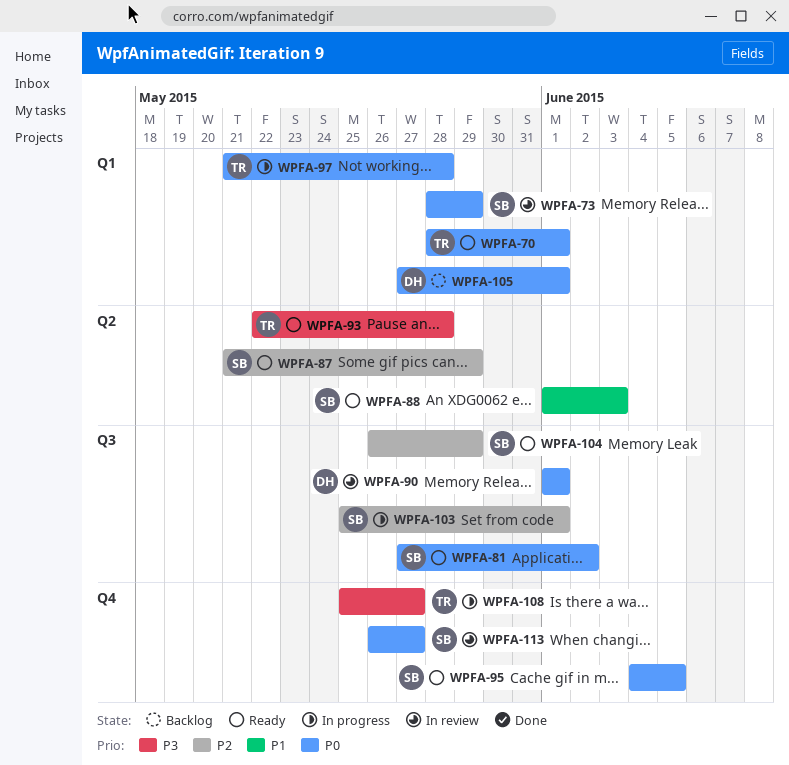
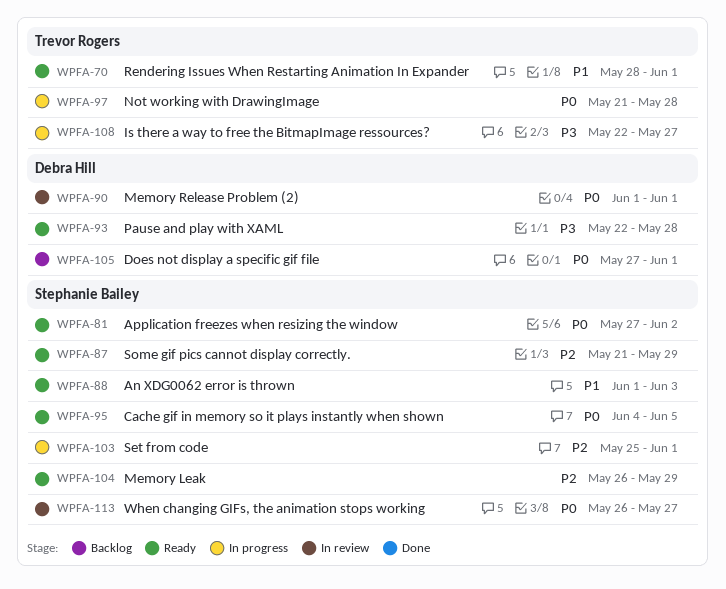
WPFA-70, priority: P0 -> P1
WPFA-73: present -> none
WPFA-93, owner: Trevor Rogers -> Debra Hill
WPFA-108, start: May 25 -> May 22

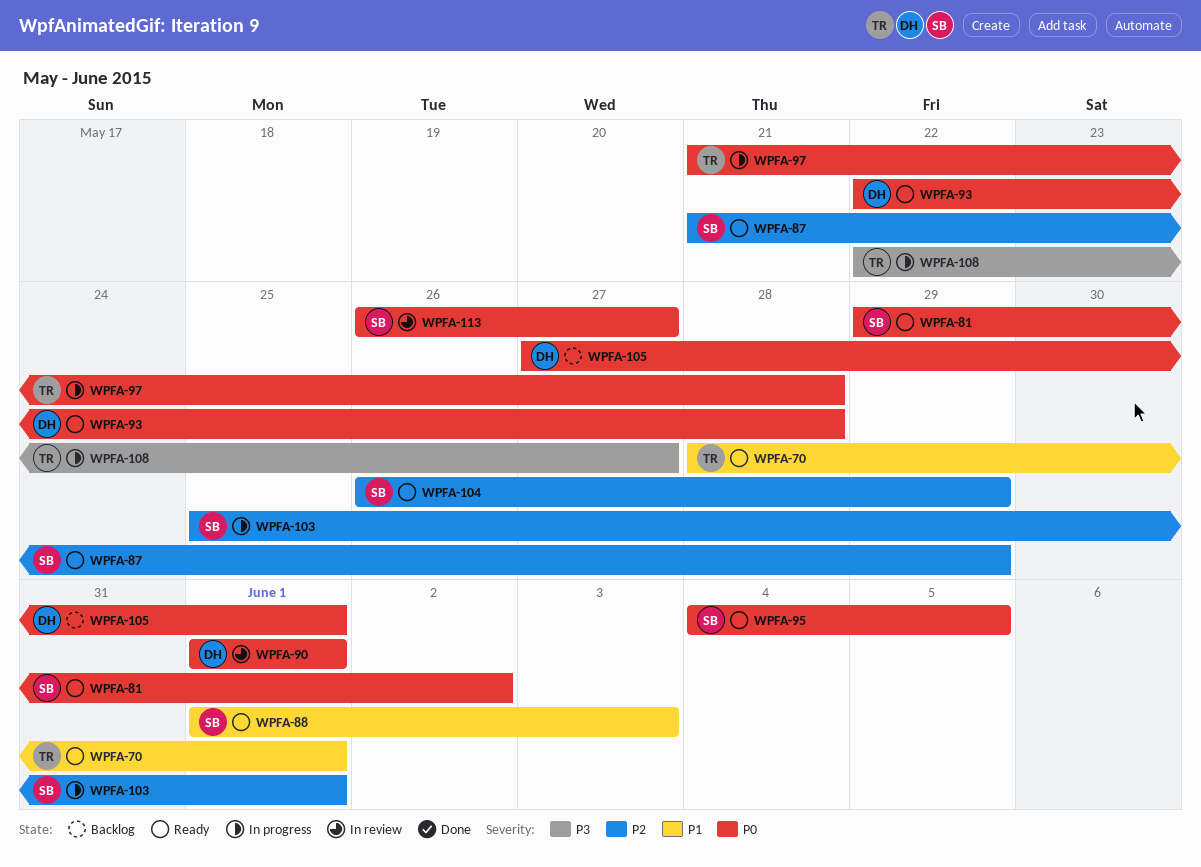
WPFA-81, start: May 27 -> May 29
WPFA-93, priority: P3 -> P0

